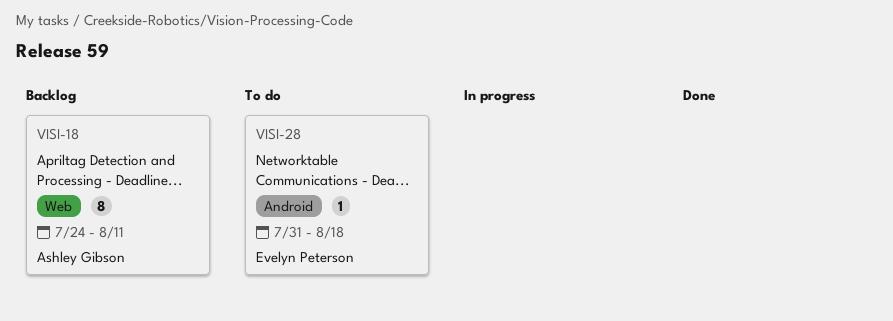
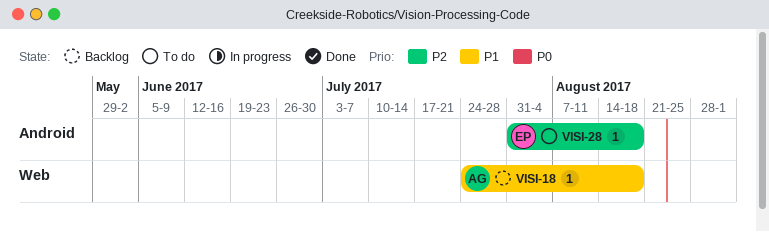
VISI-18, estimate: 8 -> 1
VISI-18, due: Aug 11 -> Aug 18

